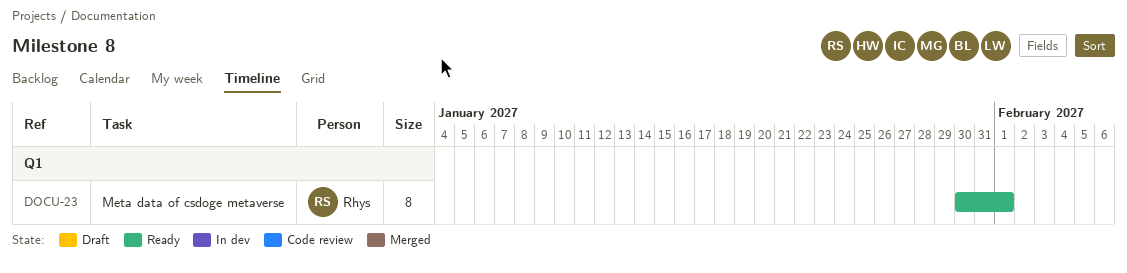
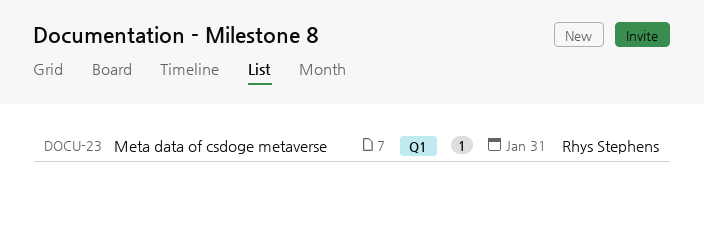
DOCU-23, estimate: 8 -> 1
DOCU-23, due: Feb 1 -> Jan 31

